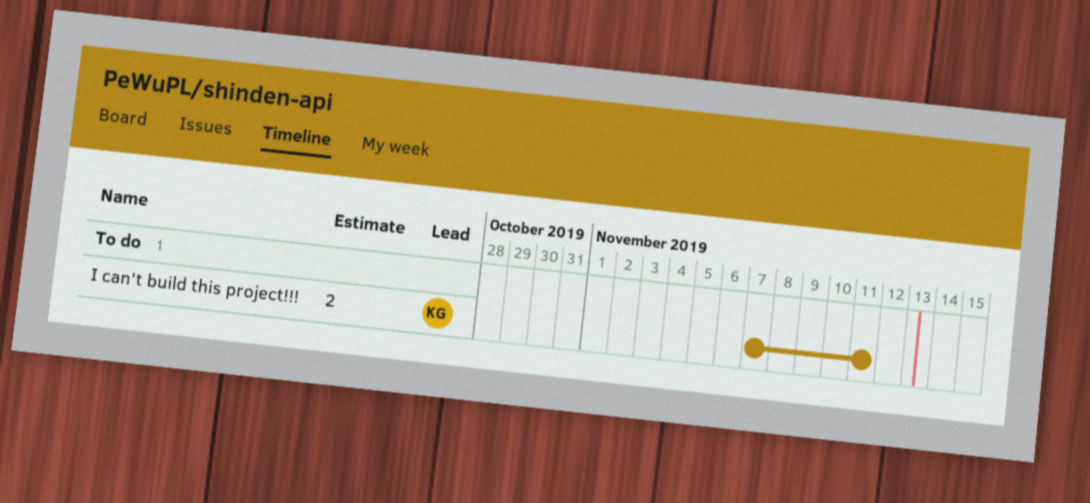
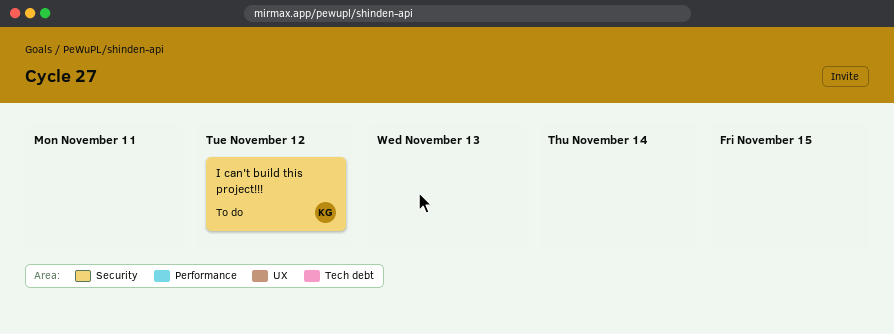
I can't build this project!!!, due: Nov 11 -> Nov 12

